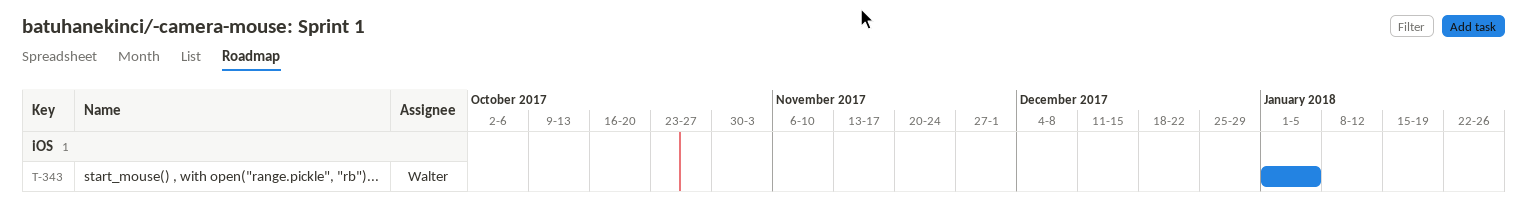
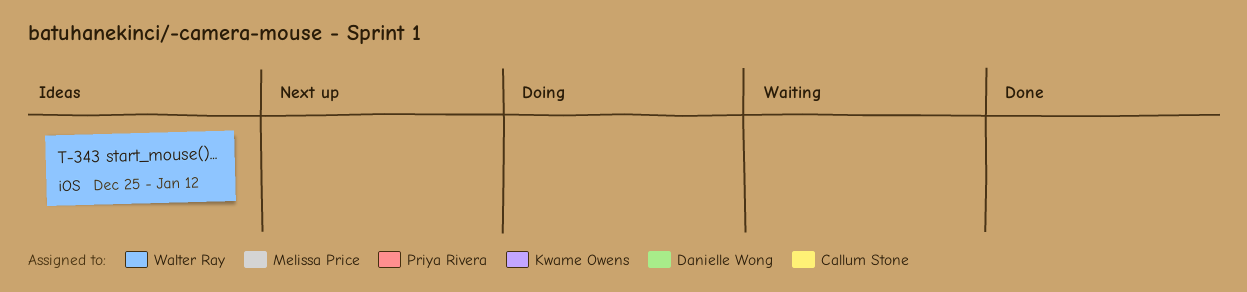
T-343, start: Jan 1 -> Dec 25
T-343, due: Jan 5 -> Jan 12

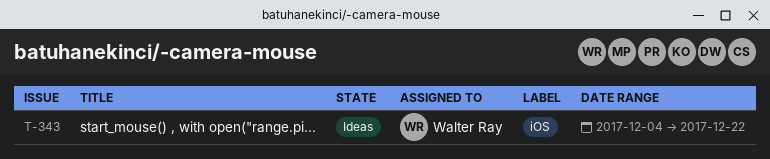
T-343, start: Dec 25 -> Dec 4
T-343, due: Jan 12 -> Dec 22

